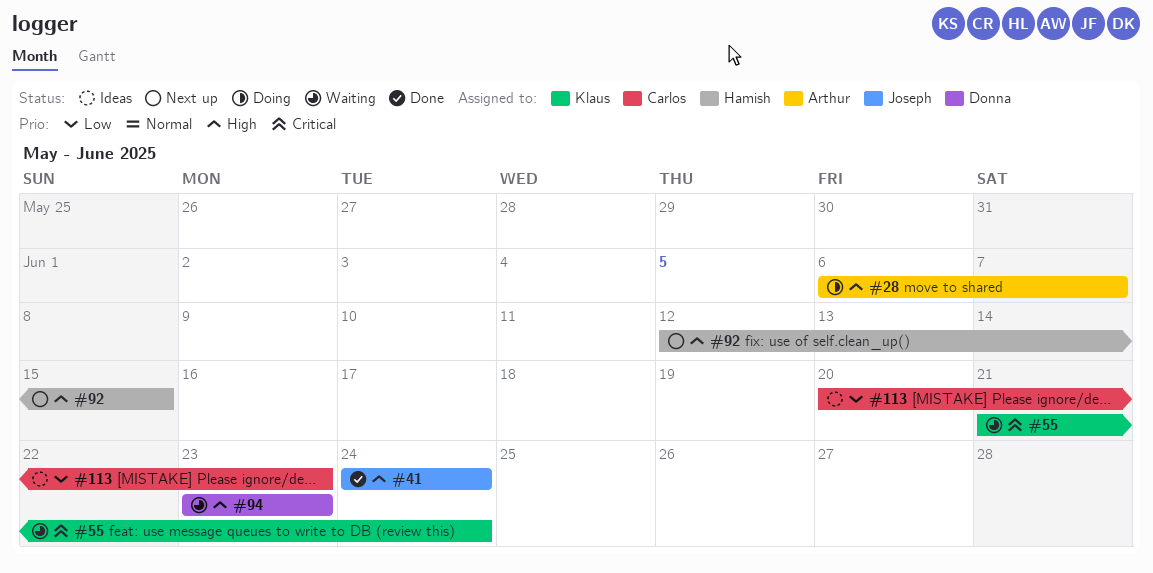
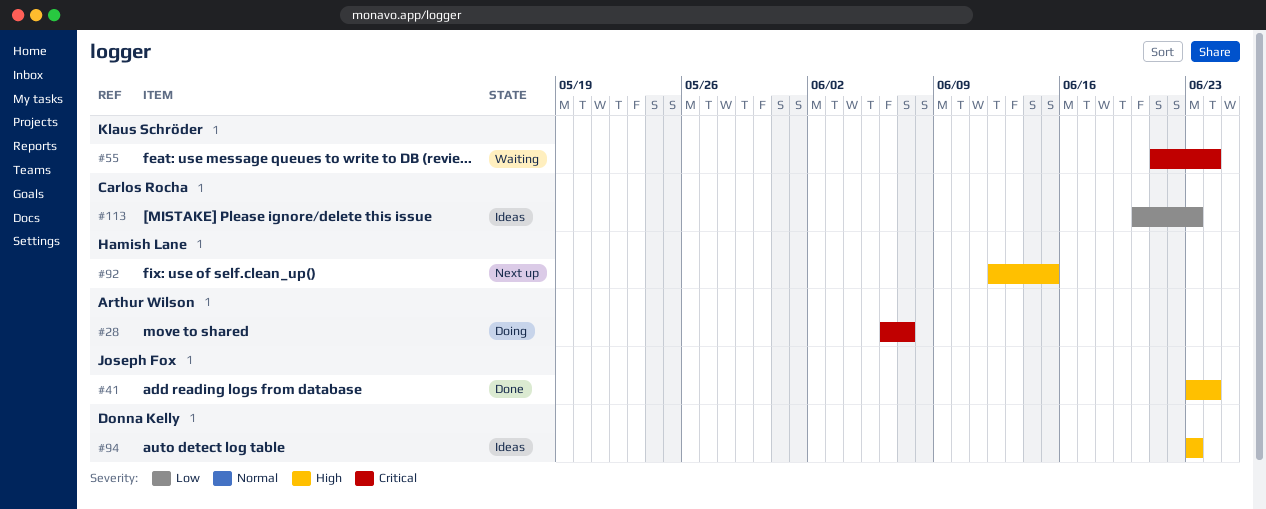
#28, priority: High -> Critical
#41, start: Jun 24 -> Jun 23
#94, status: Waiting -> Ideas

